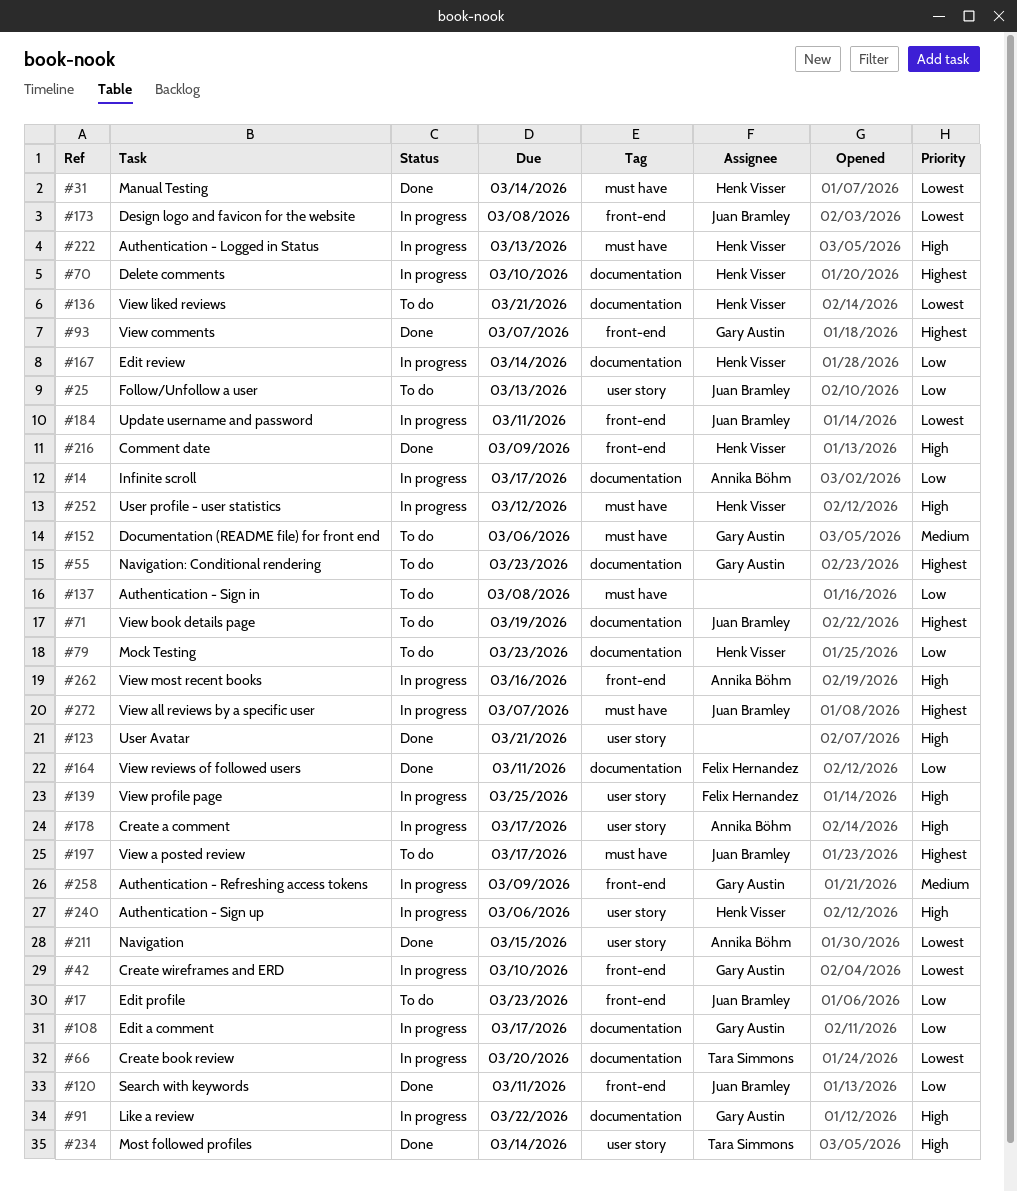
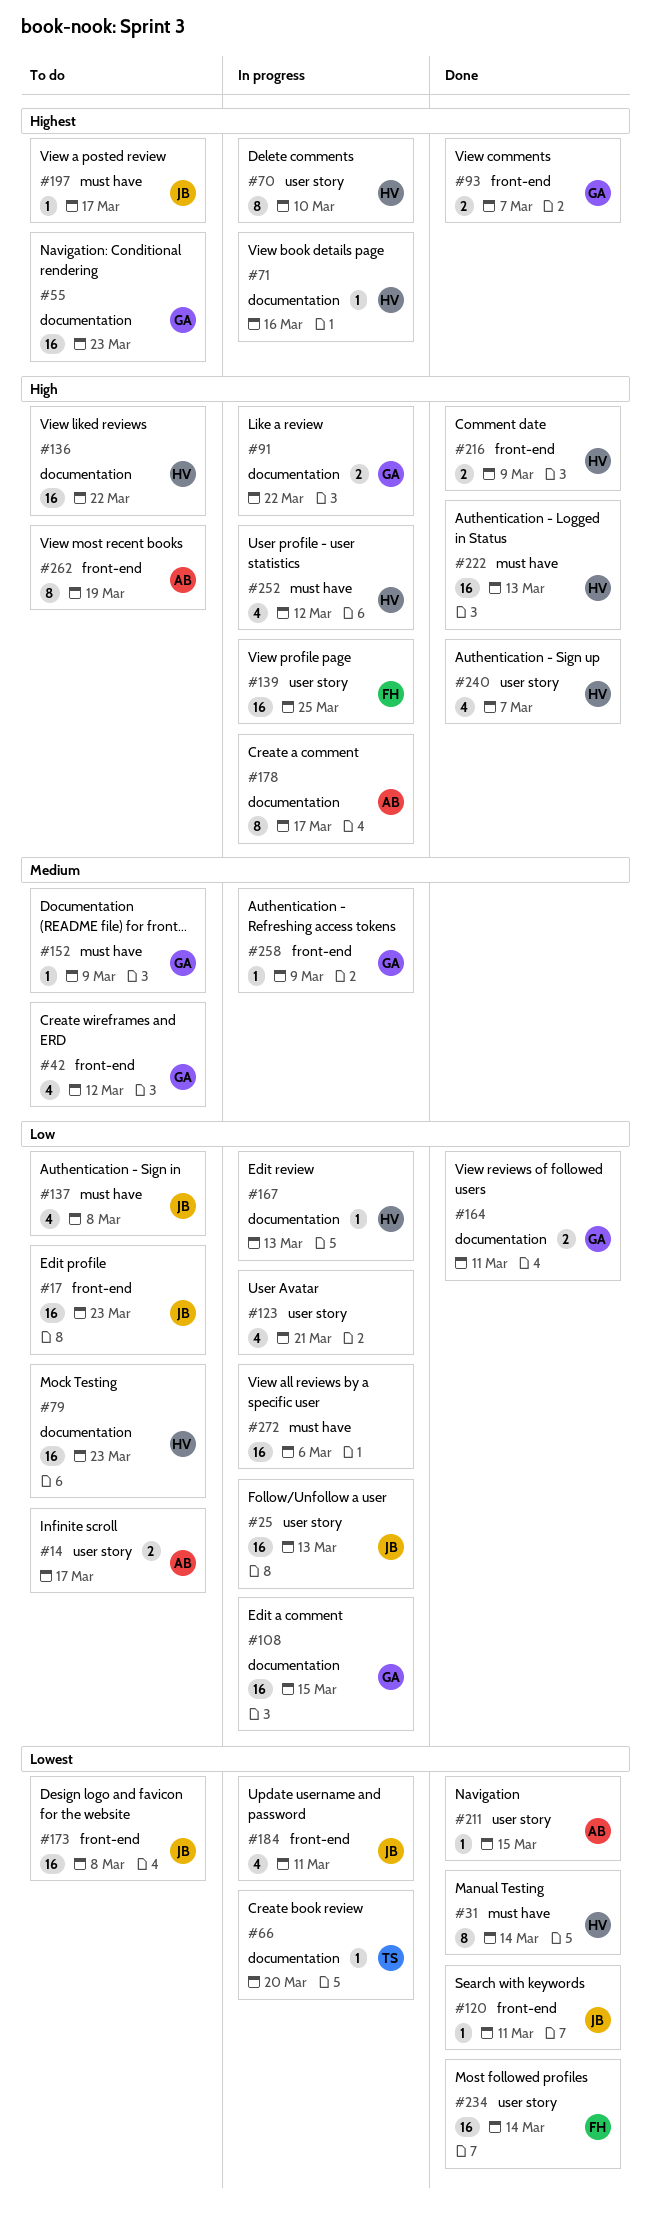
#14, status: In progress -> To do
#14, label: documentation -> user story
#25, status: To do -> In progress
#42, status: In progress -> To do
#42, priority: Lowest -> Medium
#42, due: Mar 10 -> Mar 12
#70, label: documentation -> user story
#71, status: To do -> In progress
#71, owner: Juan Bramley -> Henk Visser
#71, due: Mar 19 -> Mar 16
#108, due: Mar 17 -> Mar 15
#120, priority: Low -> Lowest
#123, status: Done -> In progress
#123, priority: High -> Low
#136, priority: Lowest -> High
#136, due: Mar 21 -> Mar 22
#137, owner: none -> Juan Bramley
#152, due: Mar 6 -> Mar 9
#164, owner: Felix Hernandez -> Gary Austin
#167, due: Mar 14 -> Mar 13
#173, status: In progress -> To do
#178, label: user story -> documentation
#222, status: In progress -> Done
#234, owner: Tara Simmons -> Felix Hernandez
#234, priority: High -> Lowest
#240, status: In progress -> Done
#240, due: Mar 6 -> Mar 7
#262, status: In progress -> To do
#262, due: Mar 16 -> Mar 19
#272, owner: Juan Bramley -> none
#272, priority: Highest -> Low
#272, due: Mar 7 -> Mar 6

